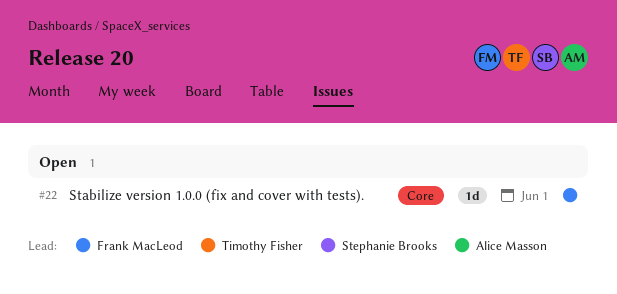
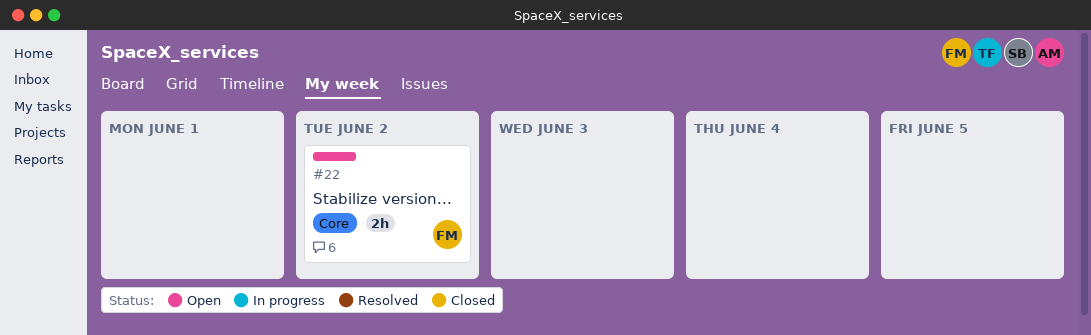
#22, estimate: 1d -> 2h
#22, due: Jun 1 -> Jun 2

